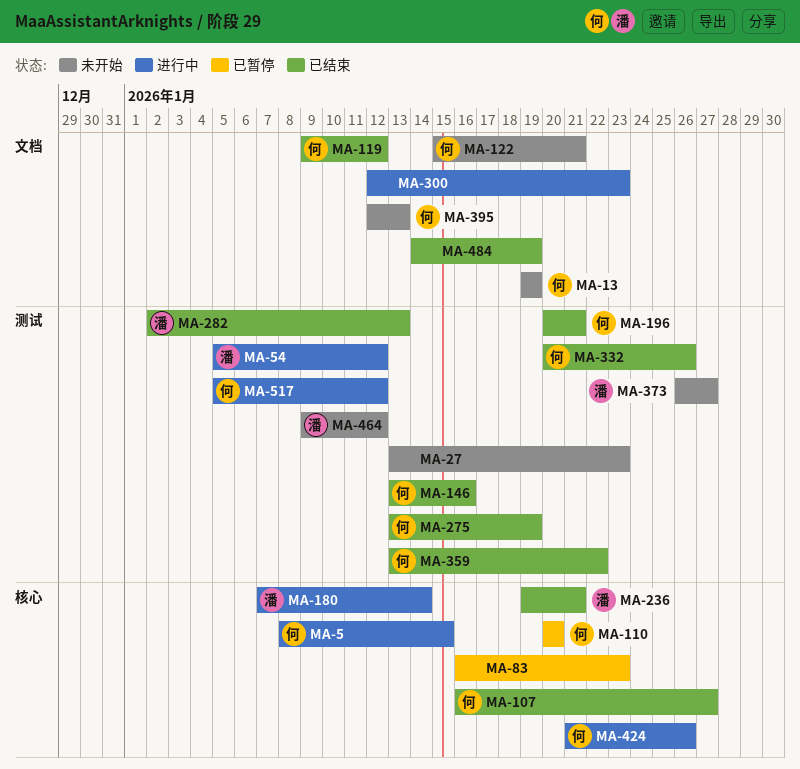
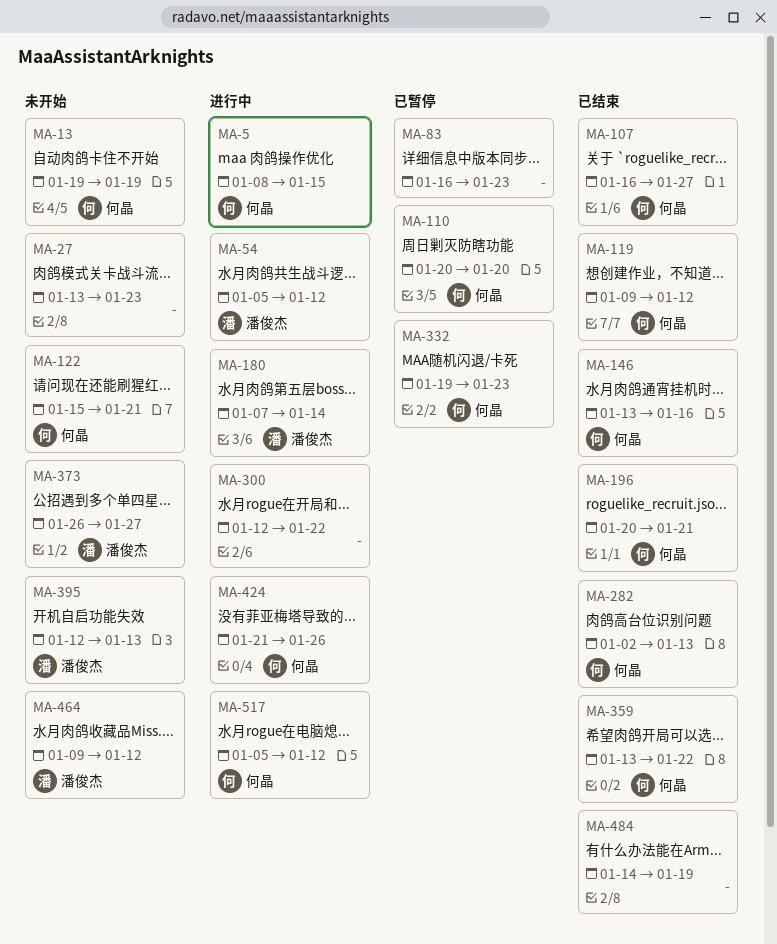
MA-236: present -> none
MA-275: present -> none
MA-282, owner: 潘俊杰 -> 何晶
MA-300, due: Jan 23 -> Jan 22
MA-332, status: 已结束 -> 已暂停
MA-332, start: Jan 20 -> Jan 19
MA-332, due: Jan 26 -> Jan 23
MA-395, owner: 何晶 -> 潘俊杰

